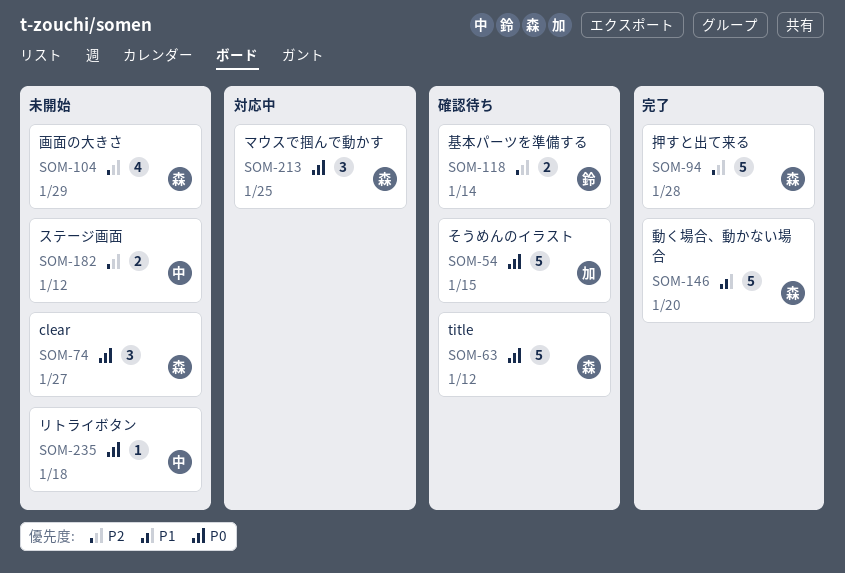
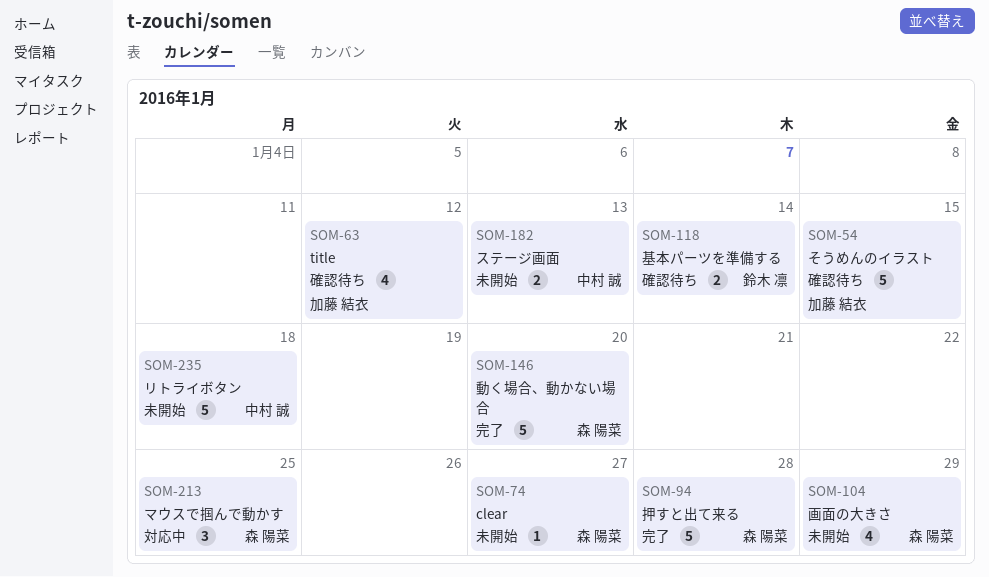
SOM-63, owner: 森 陽菜 -> 加藤 結衣
SOM-63, estimate: 5 -> 4
SOM-74, estimate: 3 -> 1
SOM-182, due: Jan 12 -> Jan 13
SOM-235, estimate: 1 -> 5

